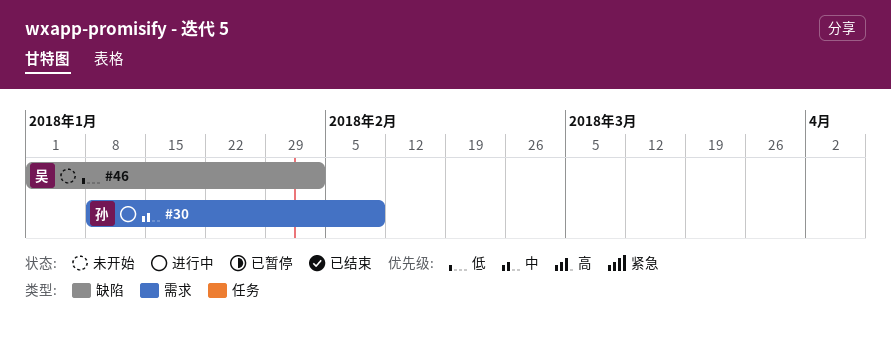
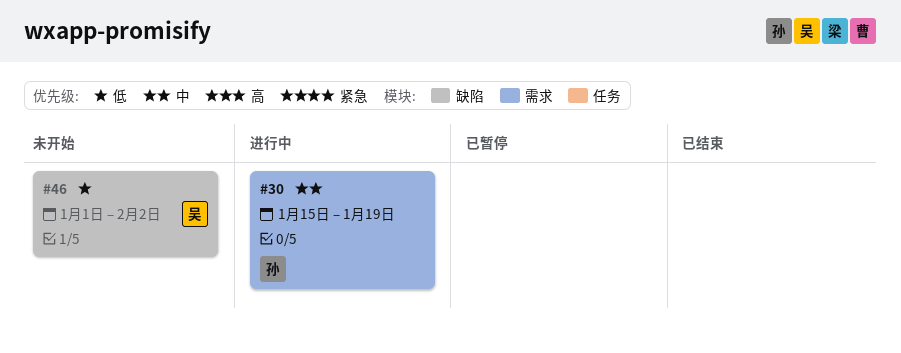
#30, start: Jan 8 -> Jan 15
#30, due: Feb 9 -> Jan 19

